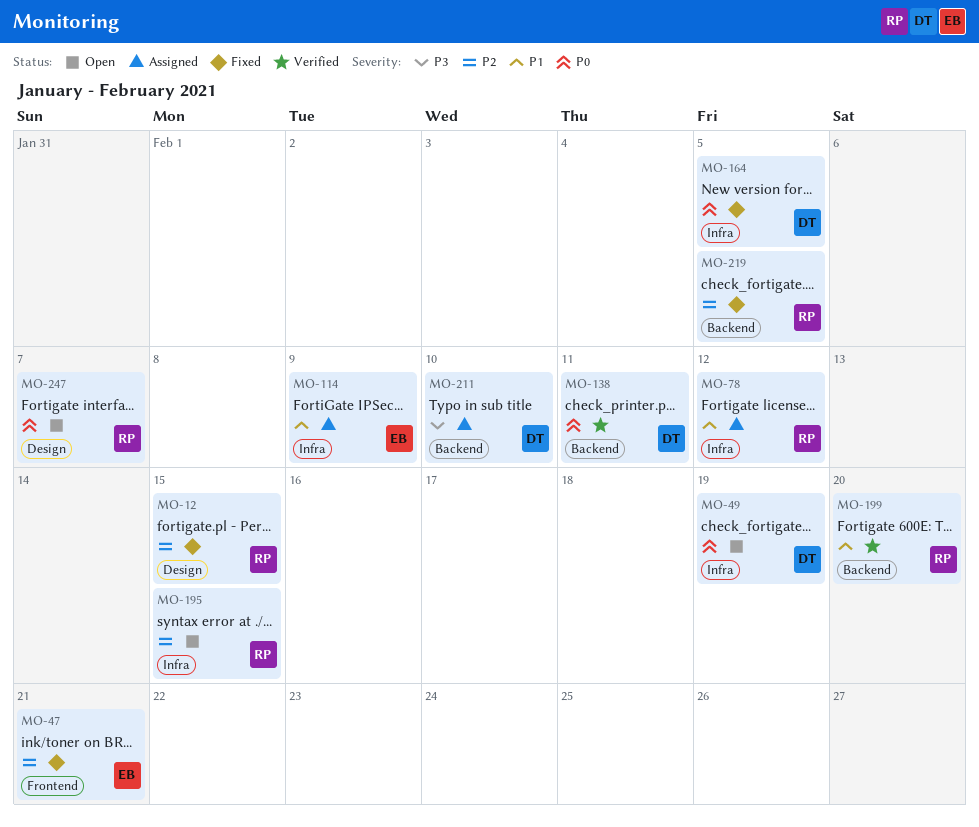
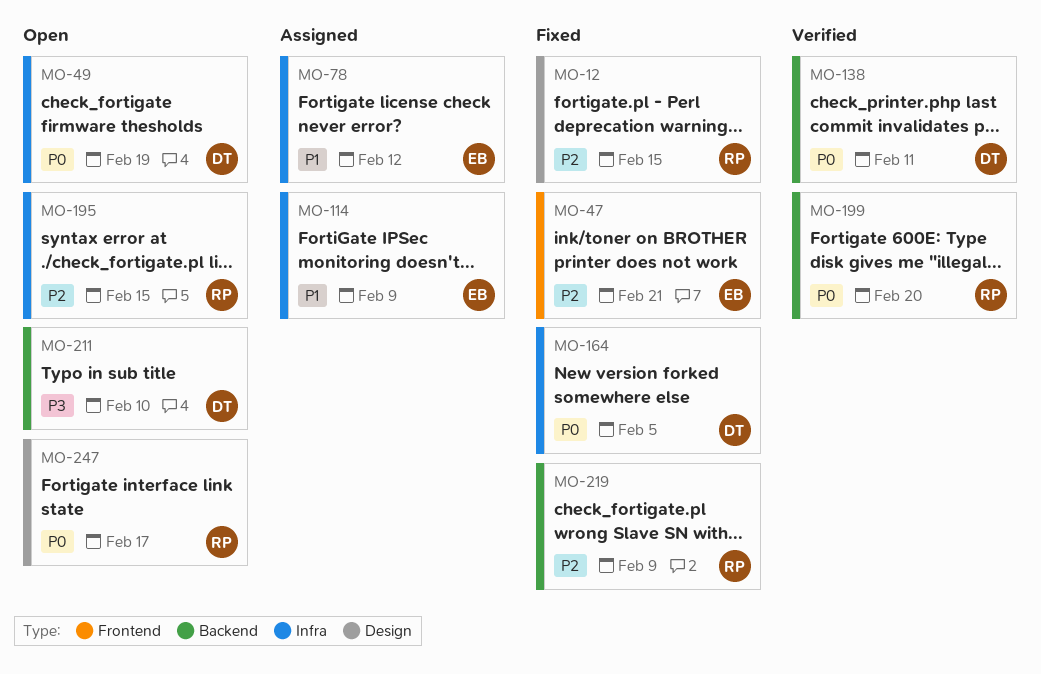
MO-78, owner: RP -> EB
MO-199, priority: P1 -> P0
MO-211, status: Assigned -> Open
MO-219, due: Feb 5 -> Feb 9
MO-247, due: Feb 7 -> Feb 17

